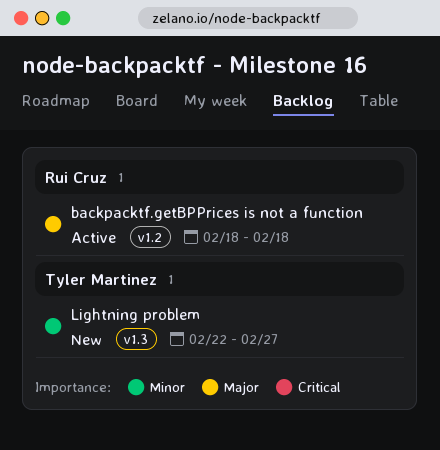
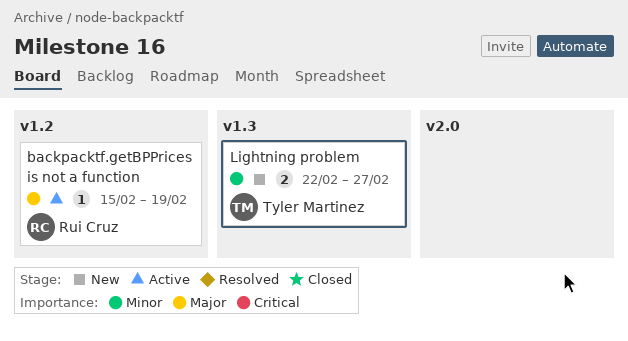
backpacktf.getBPPrices is not a function, start: Feb 18 -> Feb 15
backpacktf.getBPPrices is not a function, due: Feb 18 -> Feb 19

